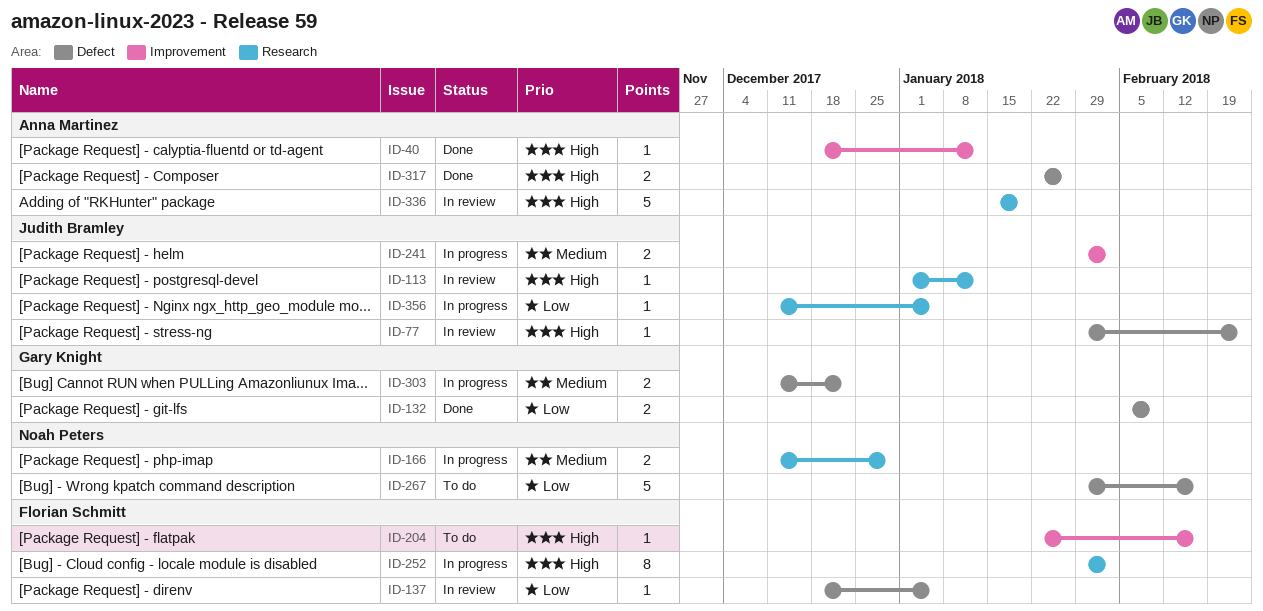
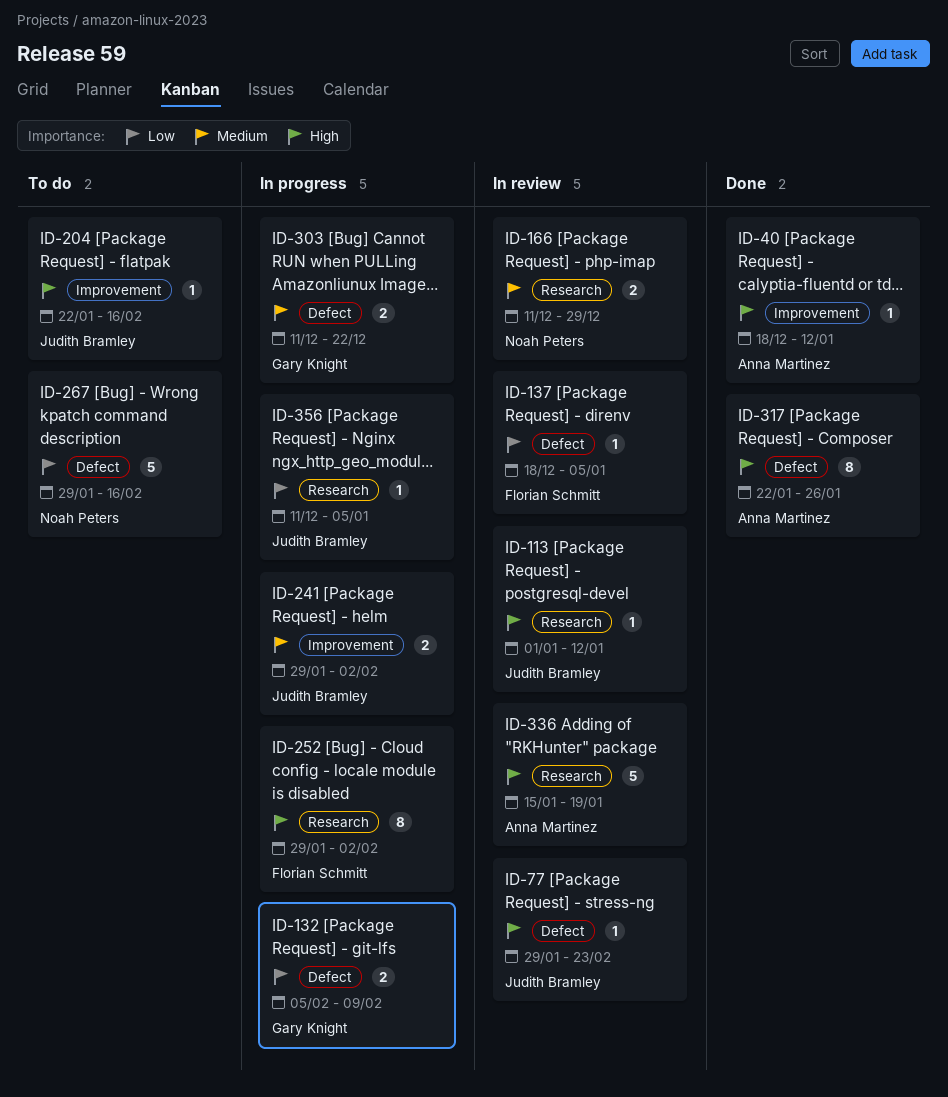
ID-132, status: Done -> In progress
ID-166, status: In progress -> In review
ID-204, owner: Florian Schmitt -> Judith Bramley
ID-317, estimate: 2 -> 8

